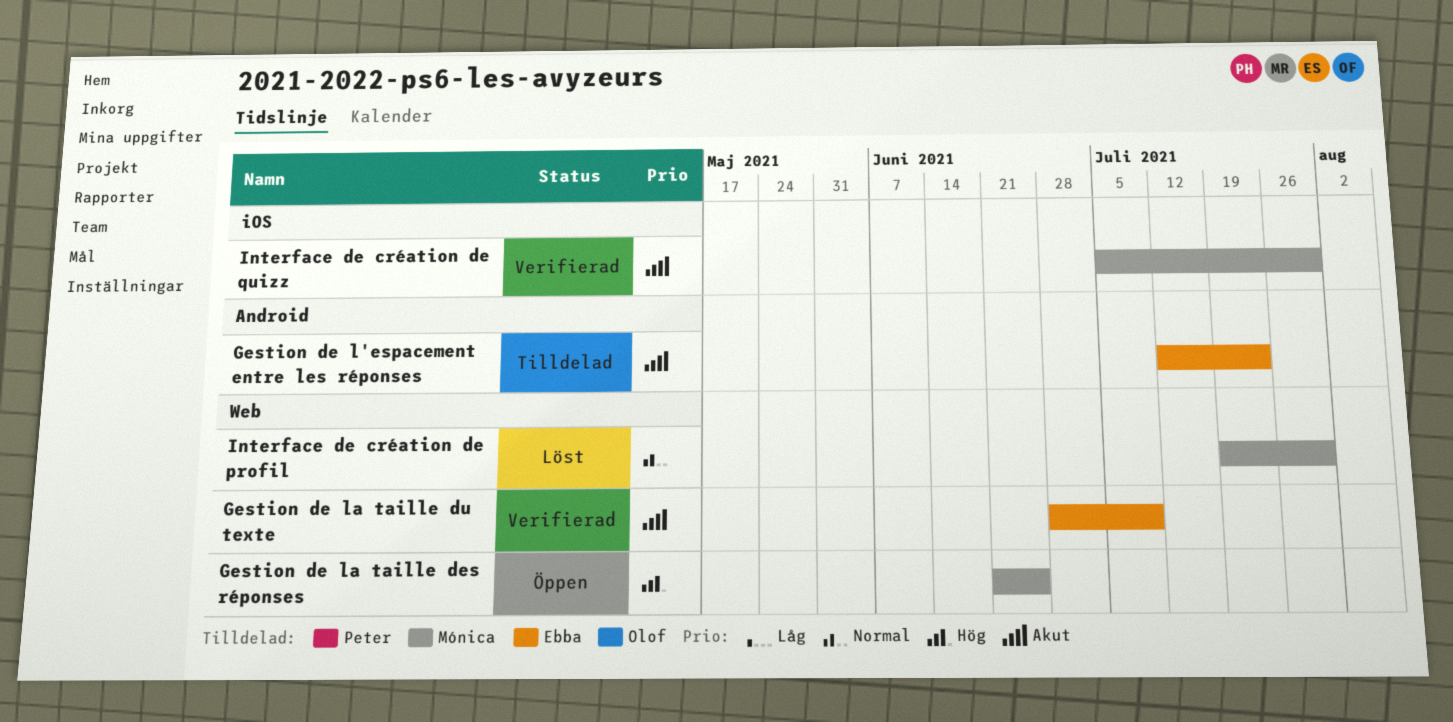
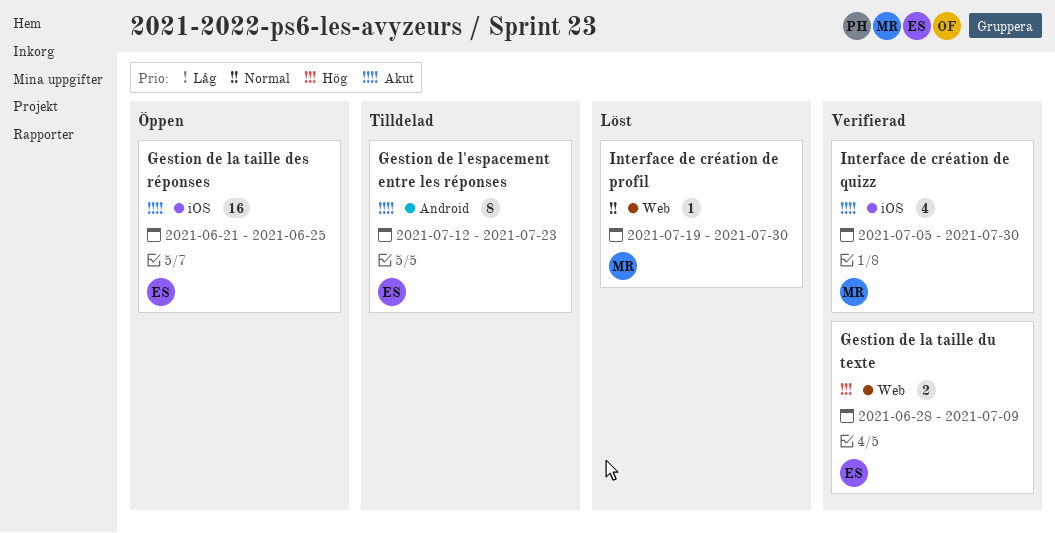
Gestion de la taille des réponses, owner: Mónica -> Ebba
Gestion de la taille des réponses, priority: Hög -> Akut
Gestion de la taille des réponses, label: Web -> iOS
Gestion de la taille du texte, priority: Akut -> Hög

